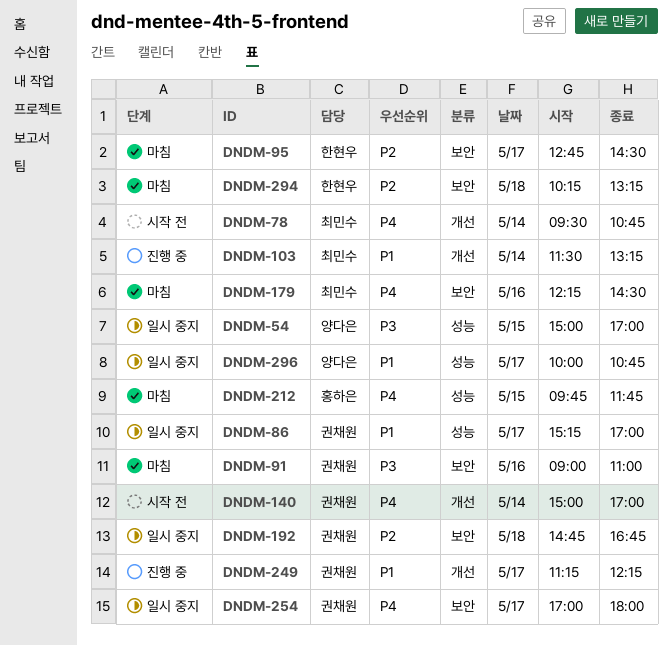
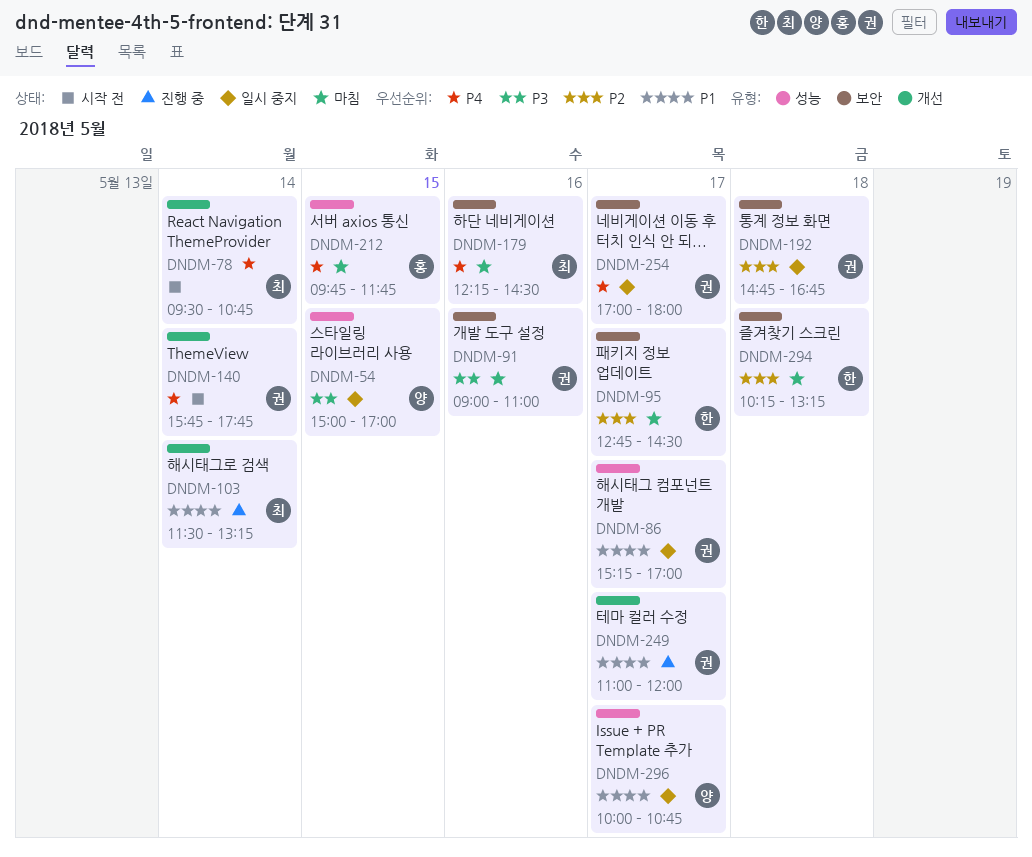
DNDM-140, begins: 15:00 -> 15:45
DNDM-140, ends: 17:00 -> 17:45
DNDM-249, begins: 11:15 -> 11:00
DNDM-249, ends: 12:15 -> 12:00

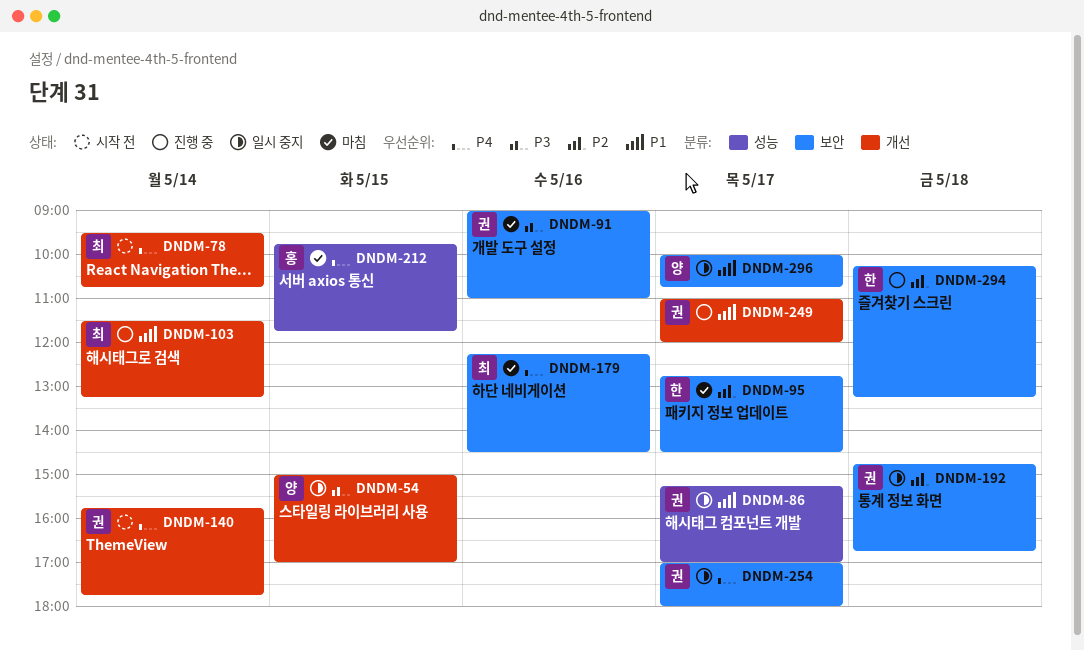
DNDM-54, label: 성능 -> 개선
DNDM-294, status: 마침 -> 진행 중
DNDM-296, label: 성능 -> 보안

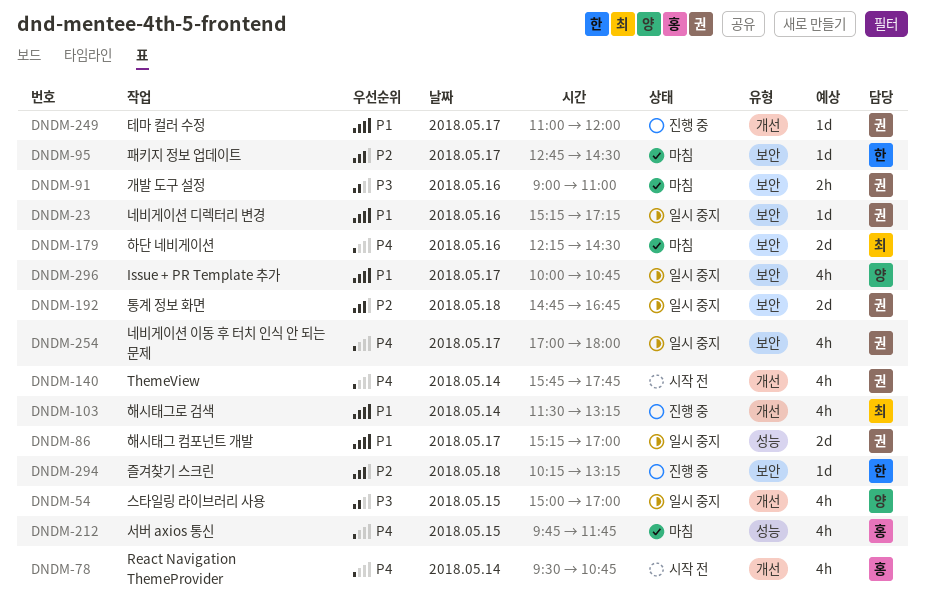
DNDM-23: none -> present
DNDM-78, owner: 최 -> 홍

